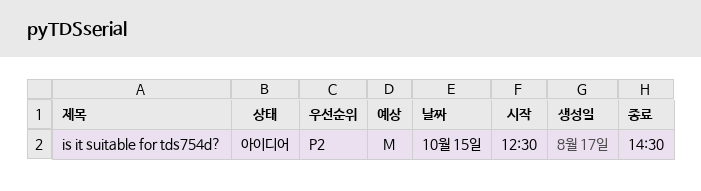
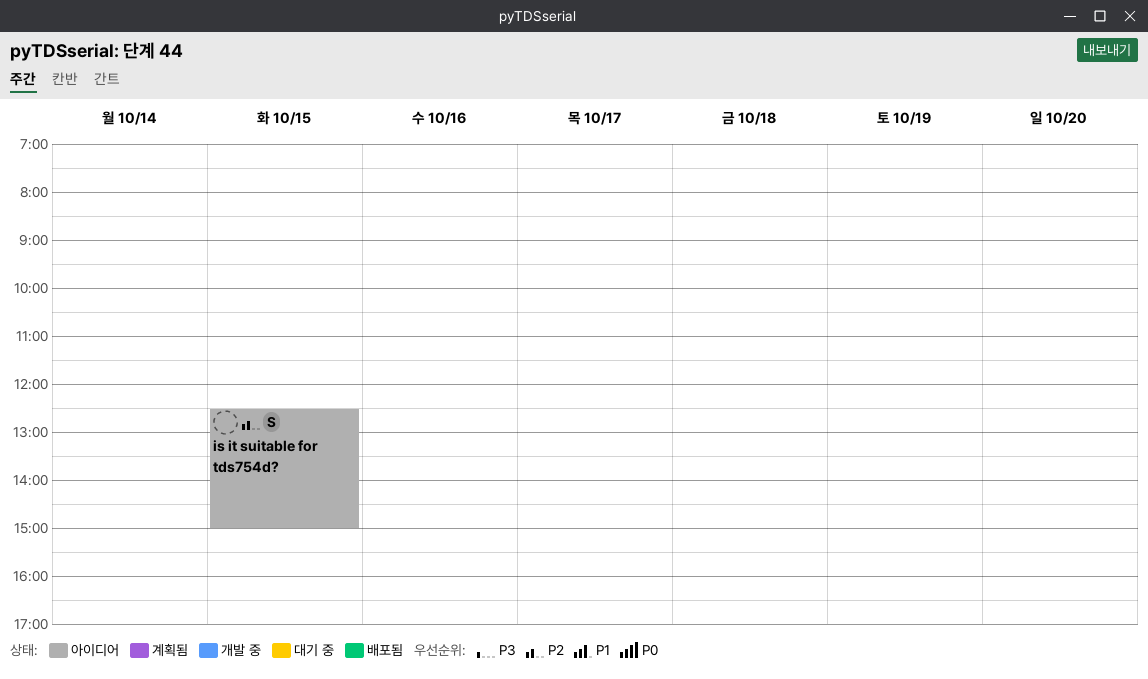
is it suitable for tds754d?, estimate: M -> S
is it suitable for tds754d?, ends: 14:30 -> 15:00

